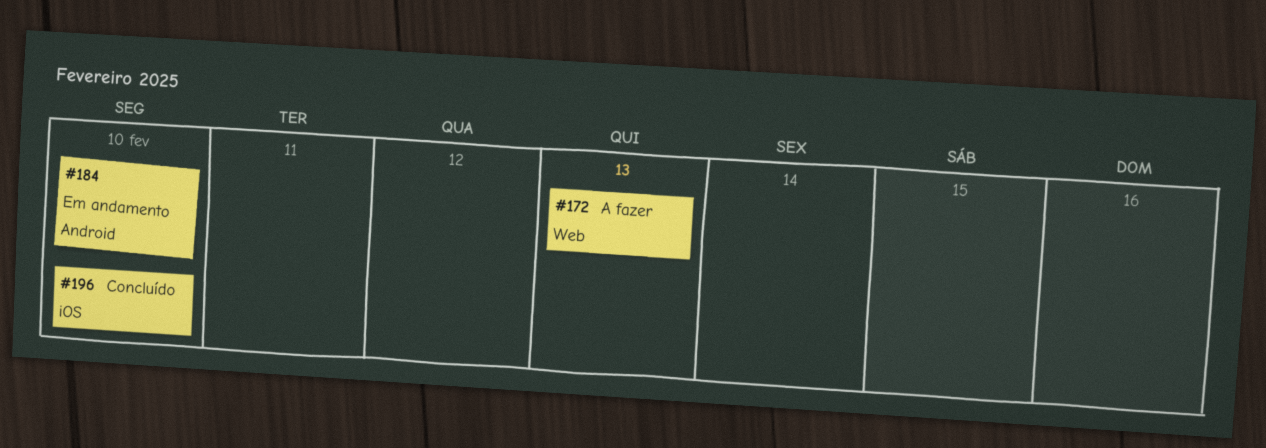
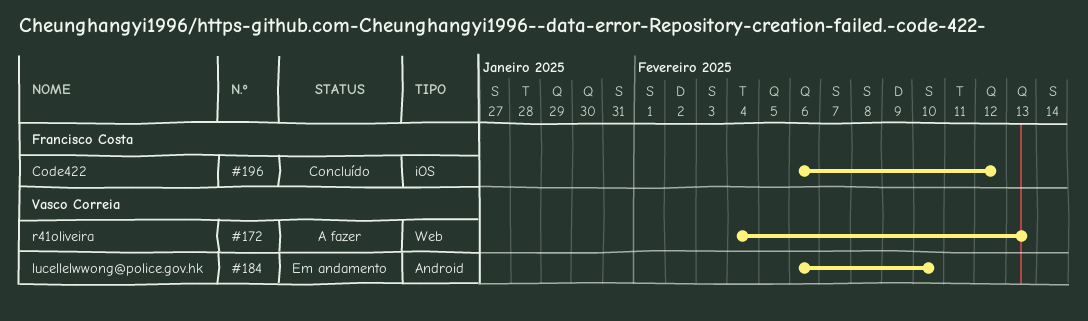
#196, due: Feb 10 -> Feb 12

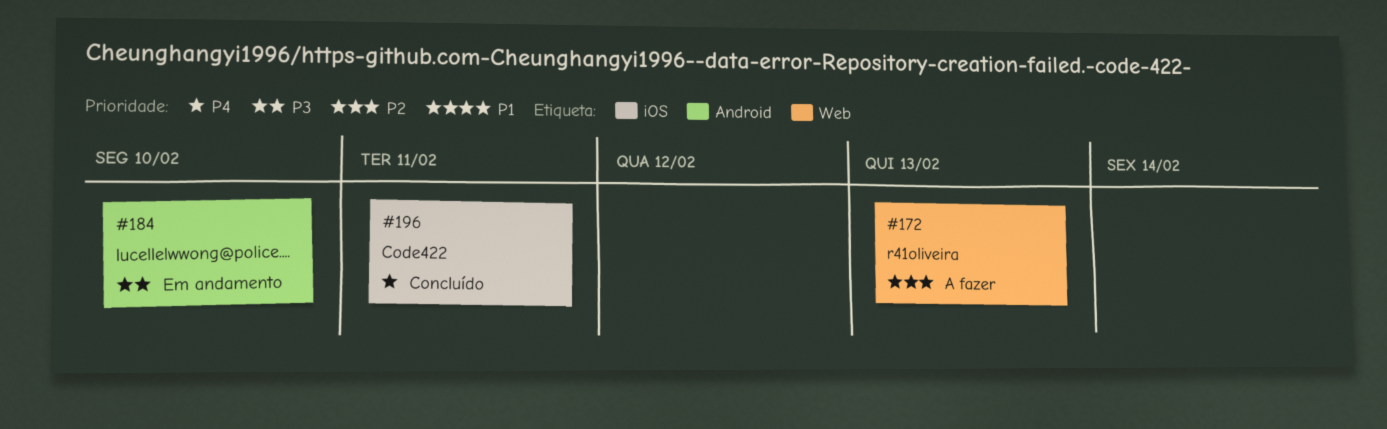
#196, due: Feb 12 -> Feb 11

